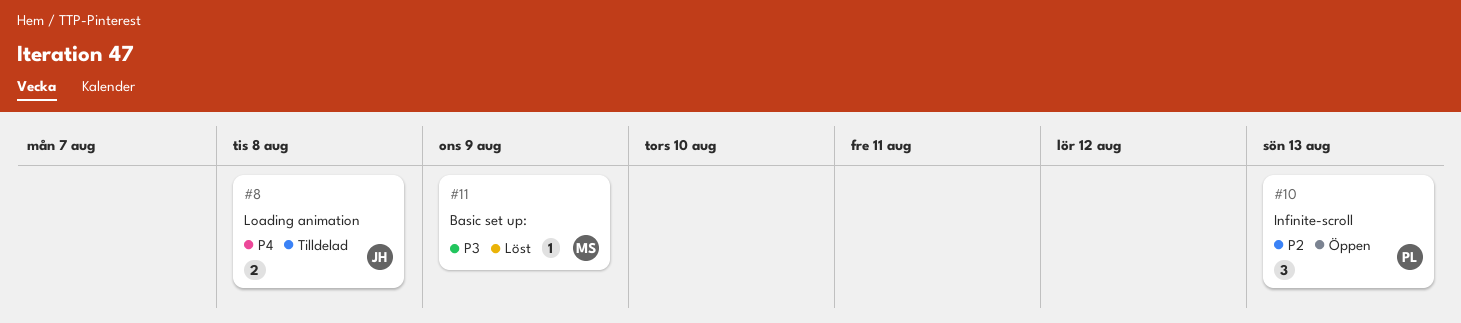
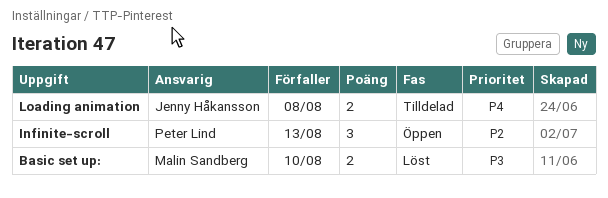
Basic set up:, estimate: 1 -> 2
Basic set up:, due: Aug 9 -> Aug 10

